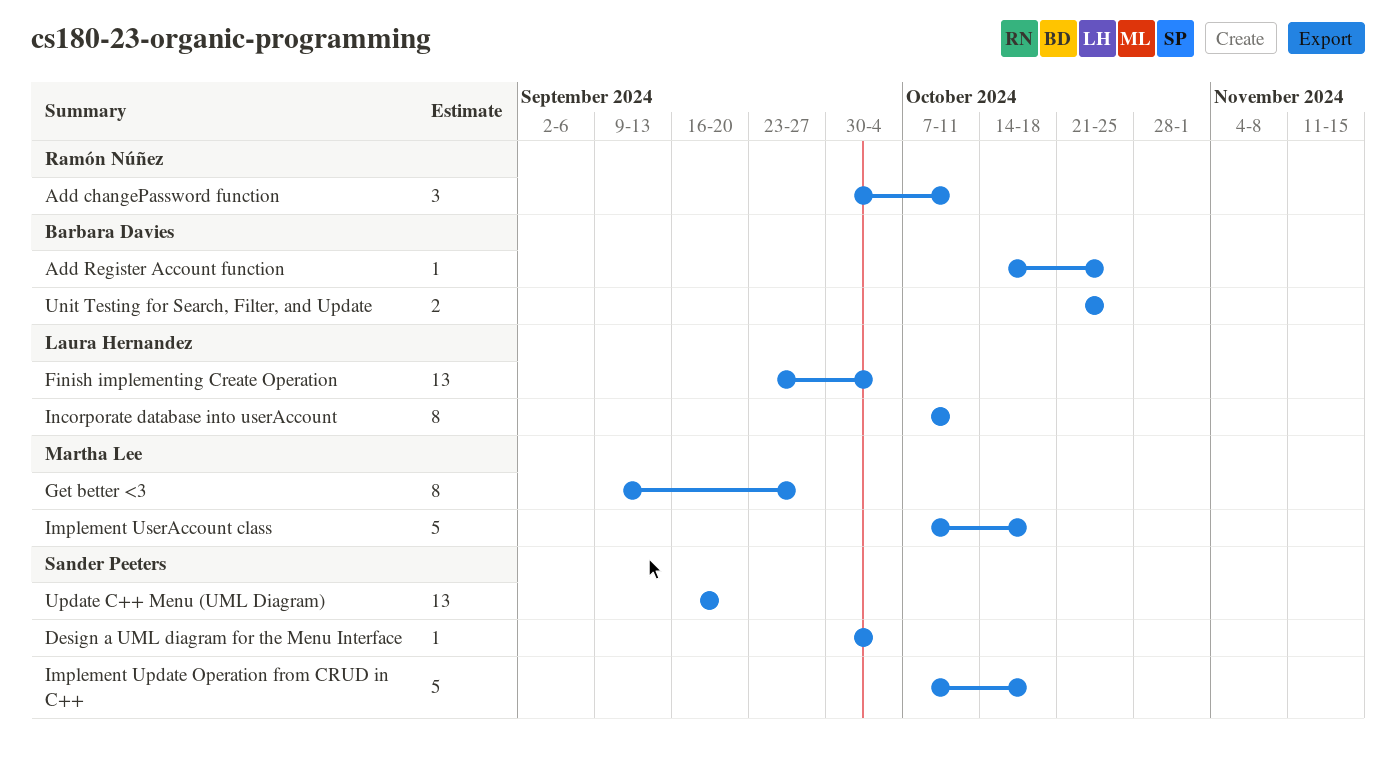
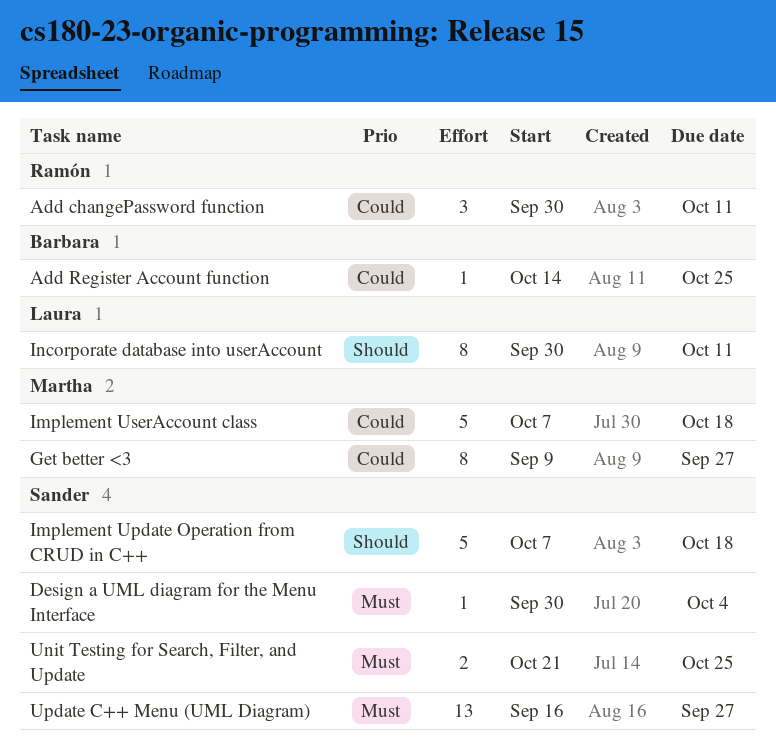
Finish implementing Create Operation: present -> none
Incorporate database into userAccount, start: Oct 7 -> Sep 30
Unit Testing for Search, Filter, and Update, owner: Barbara Davies -> Sander Peeters
Update C++ Menu (UML Diagram), due: Sep 20 -> Sep 27

